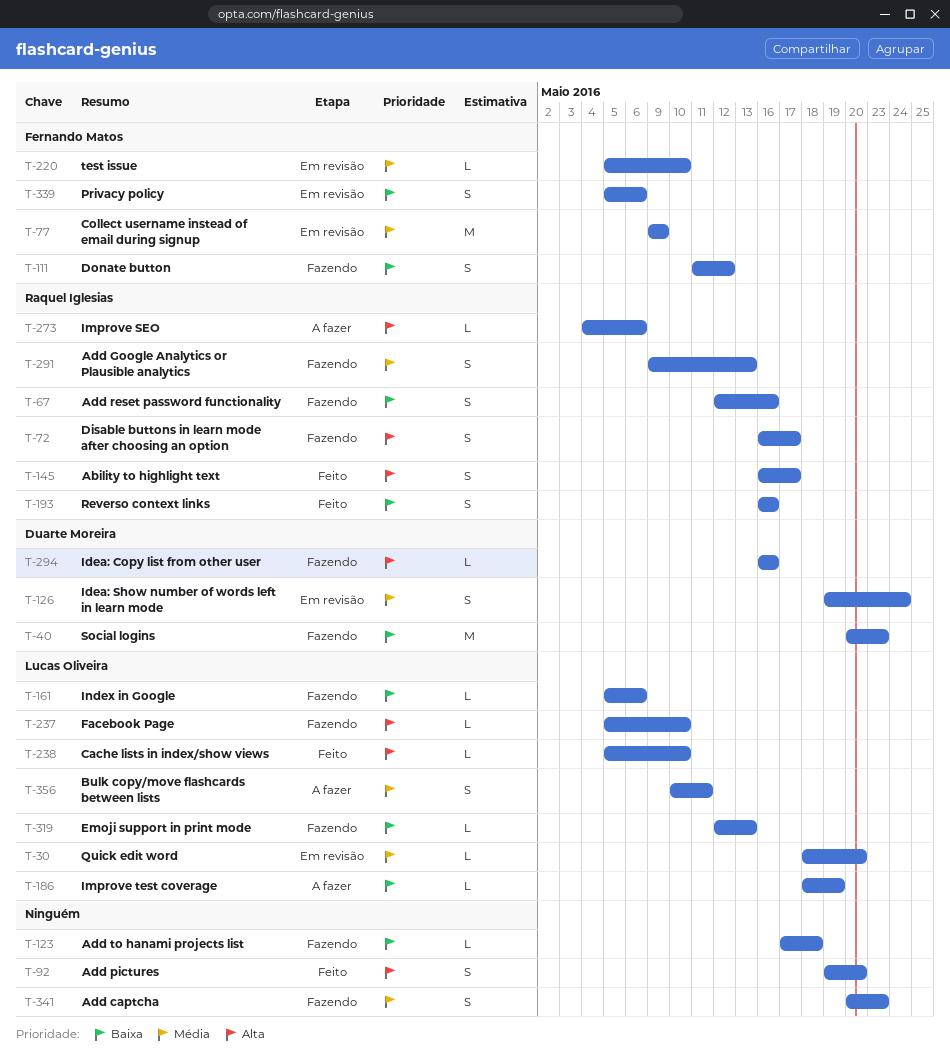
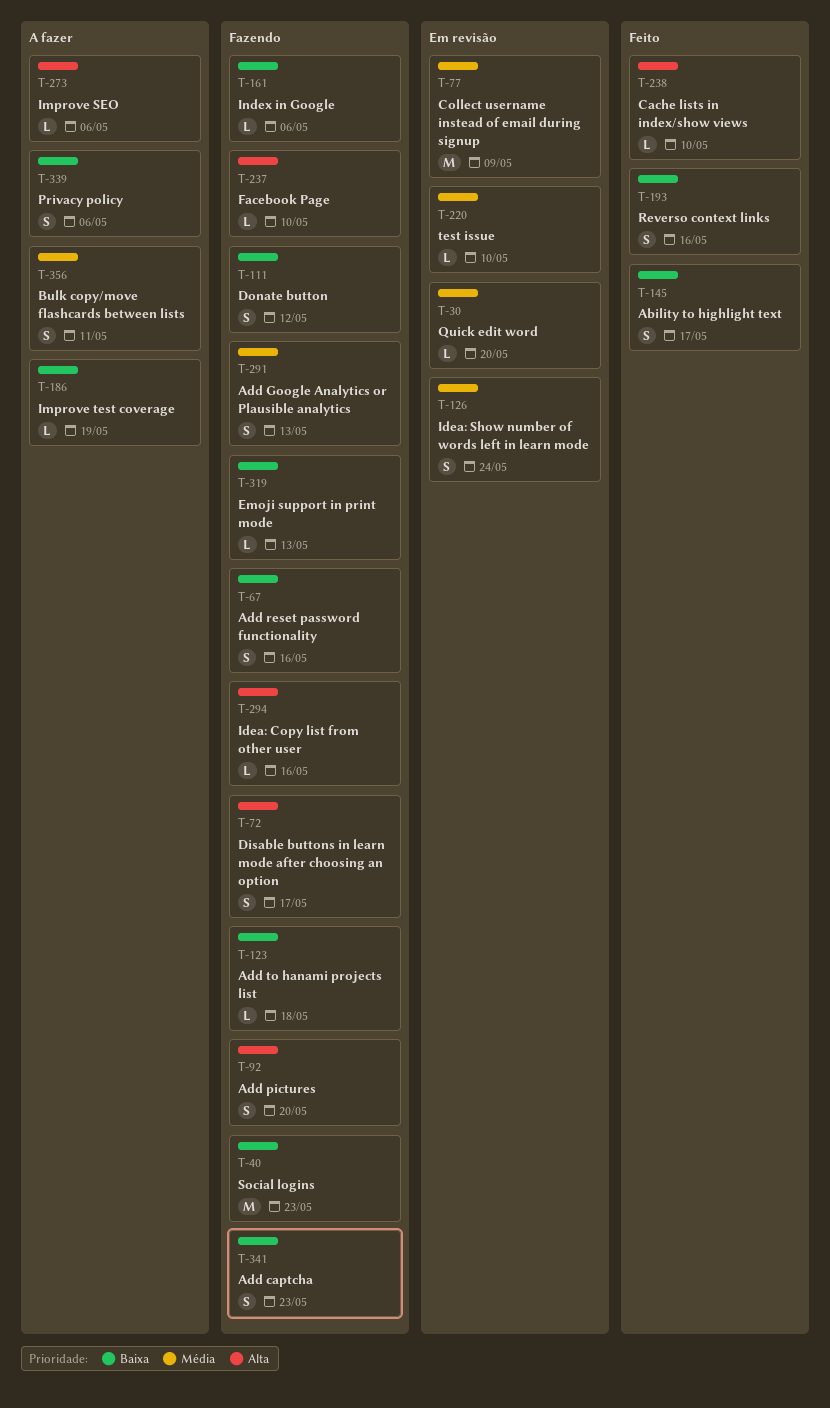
T-92, status: Feito -> Fazendo
T-145, priority: Alta -> Baixa
T-339, status: Em revisão -> A fazer
T-341, priority: Média -> Baixa

